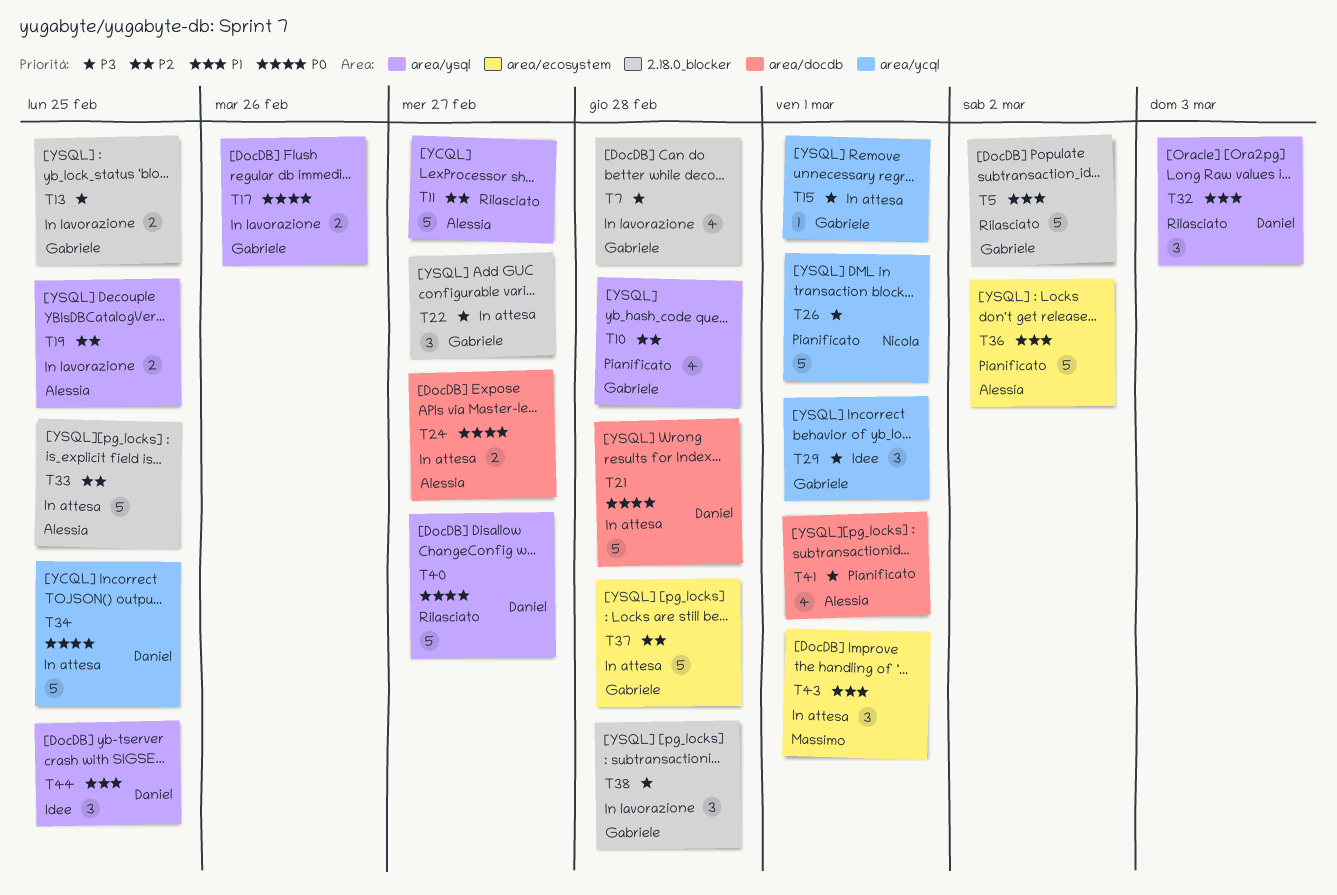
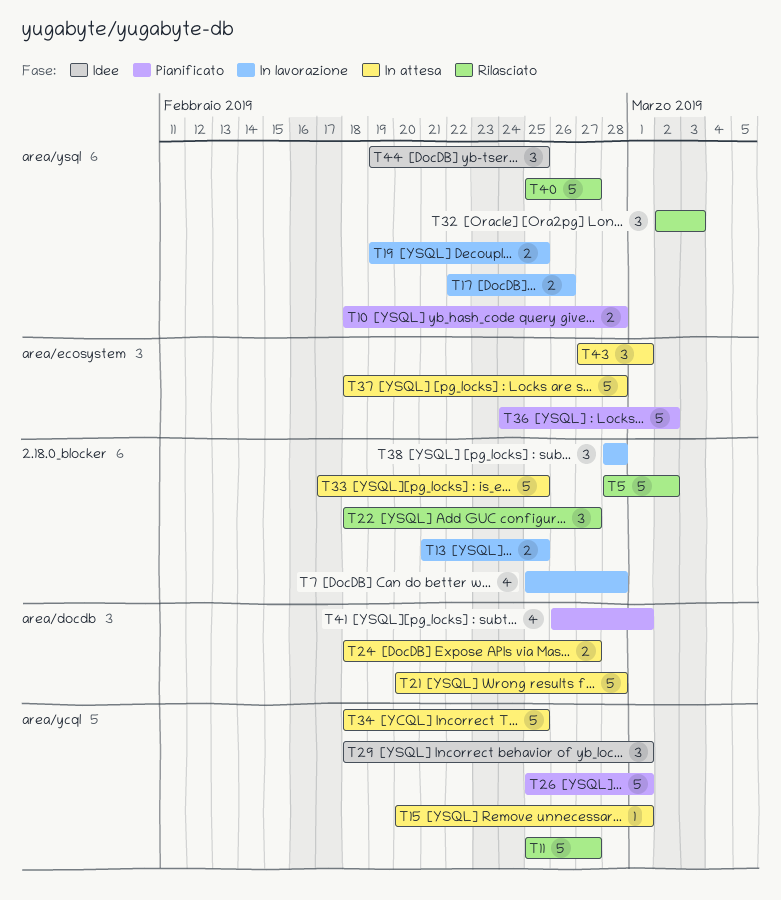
T10, estimate: 4 -> 2
T11, label: area/ysql -> area/ycql
T22, status: In attesa -> Rilasciato

